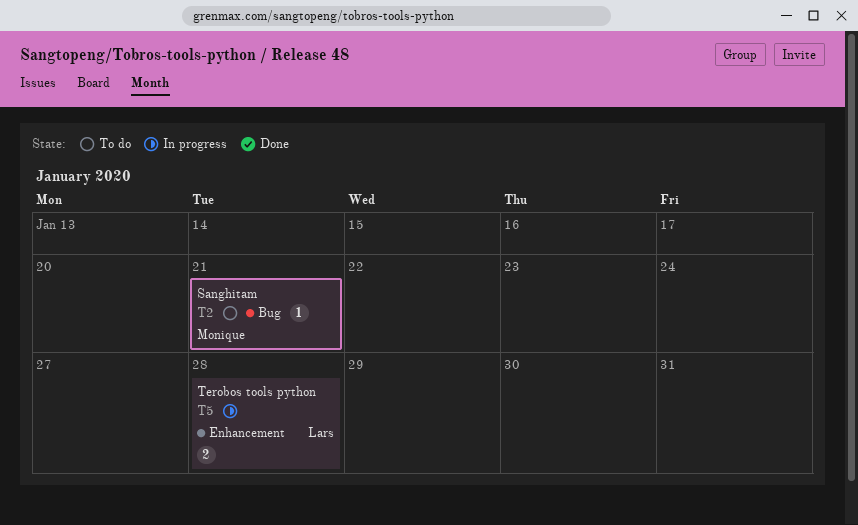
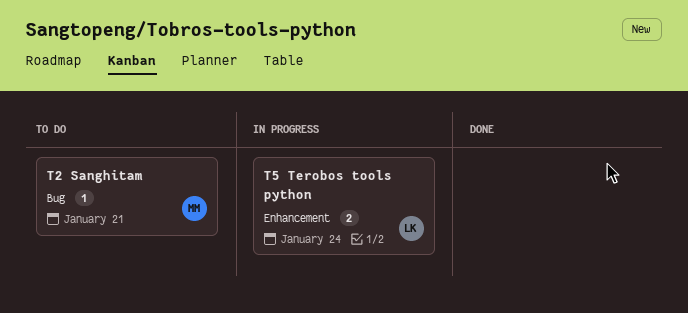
T5, due: Jan 28 -> Jan 24

